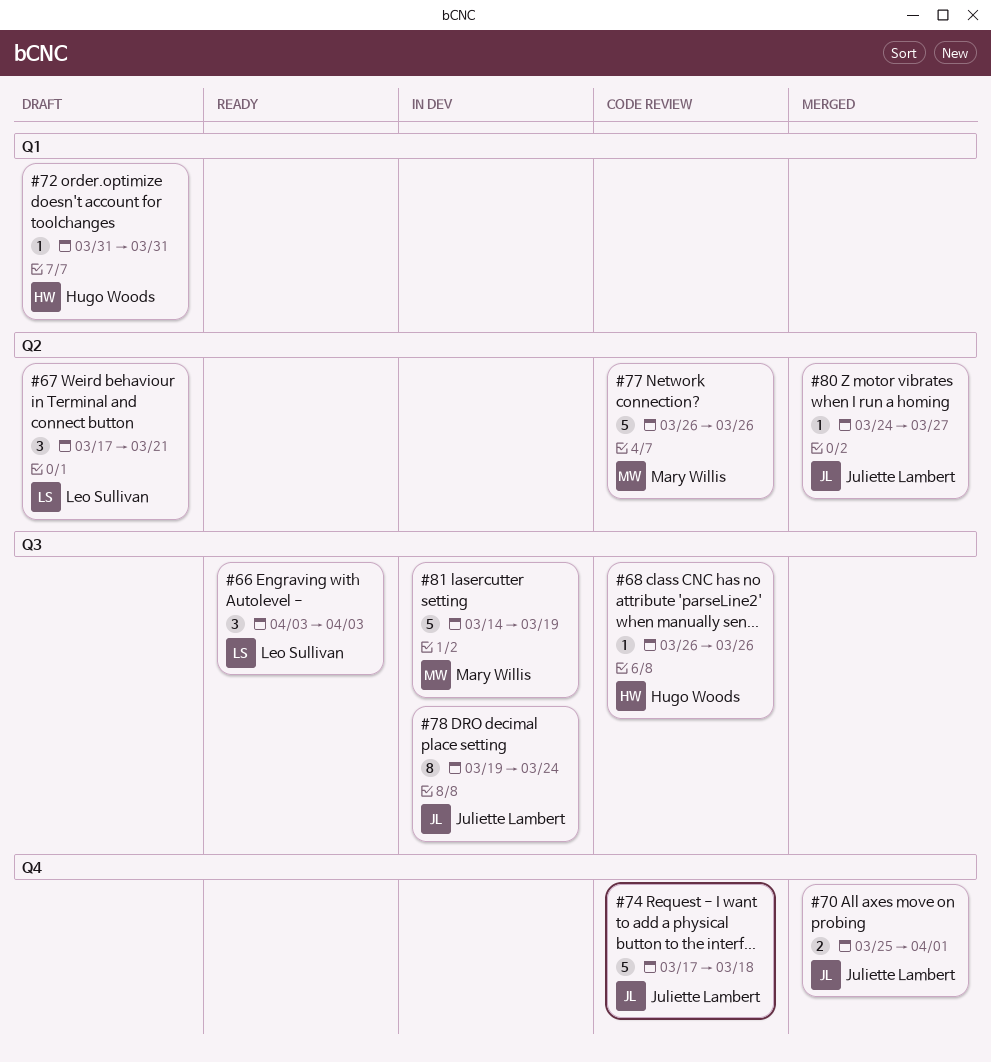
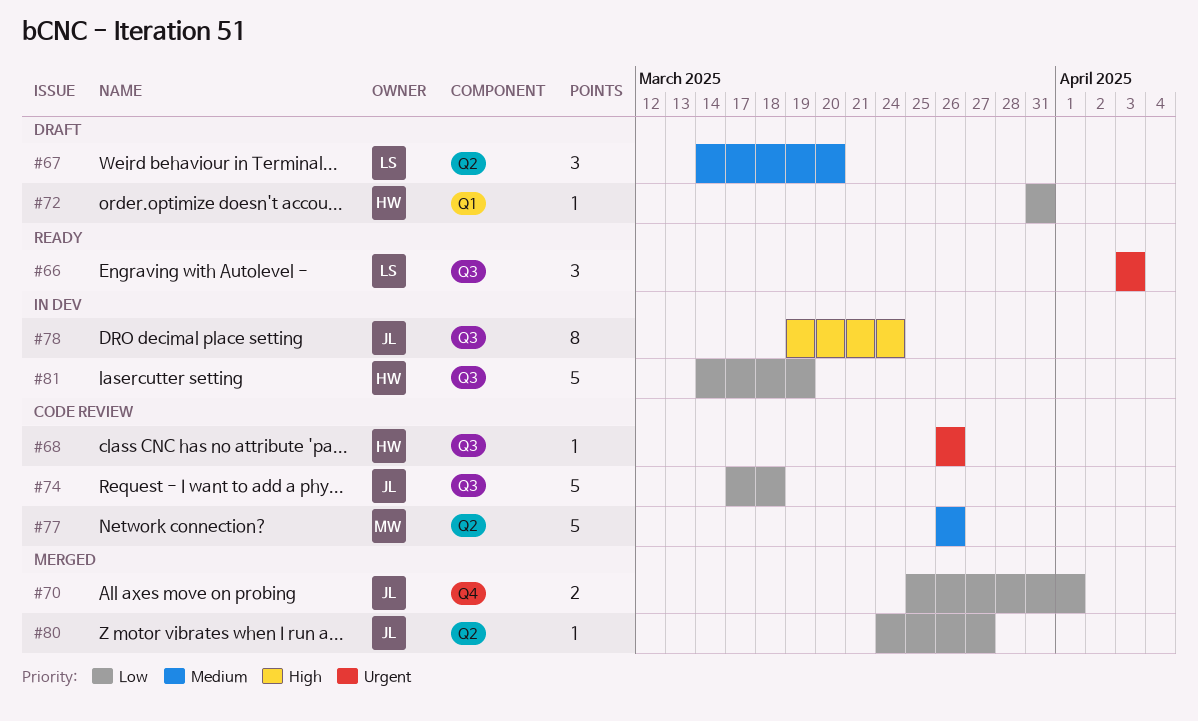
#67, start: Mar 17 -> Mar 14
#67, due: Mar 21 -> Mar 20
#74, label: Q4 -> Q3
#81, owner: Mary Willis -> Hugo Woods

